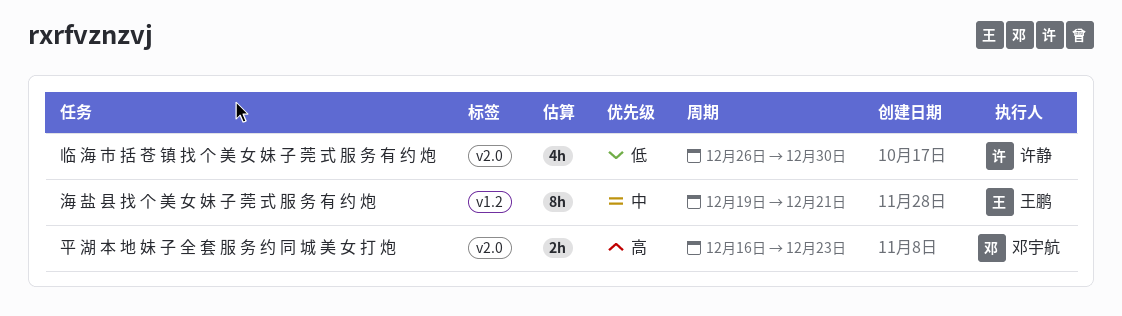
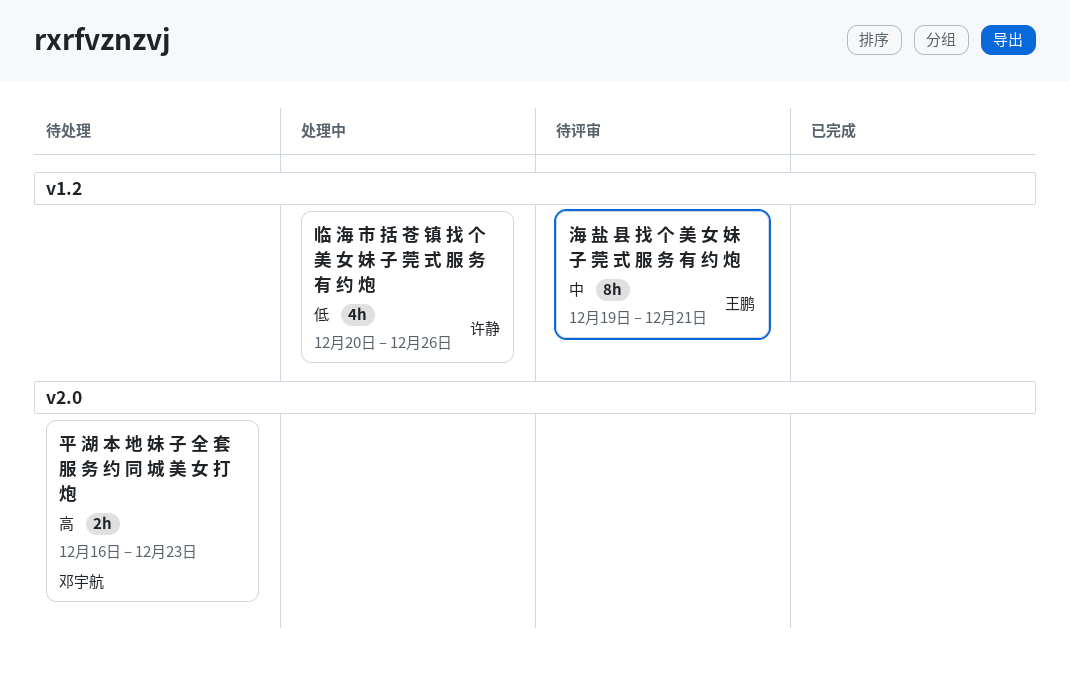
临 海 市 括 苍 镇 找 个 美 女 妹 子 莞 式 服 务 有 约 炮, label: v2.0 -> v1.2
临 海 市 括 苍 镇 找 个 美 女 妹 子 莞 式 服 务 有 约 炮, start: Dec 26 -> Dec 20
临 海 市 括 苍 镇 找 个 美 女 妹 子 莞 式 服 务 有 约 炮, due: Dec 30 -> Dec 26

